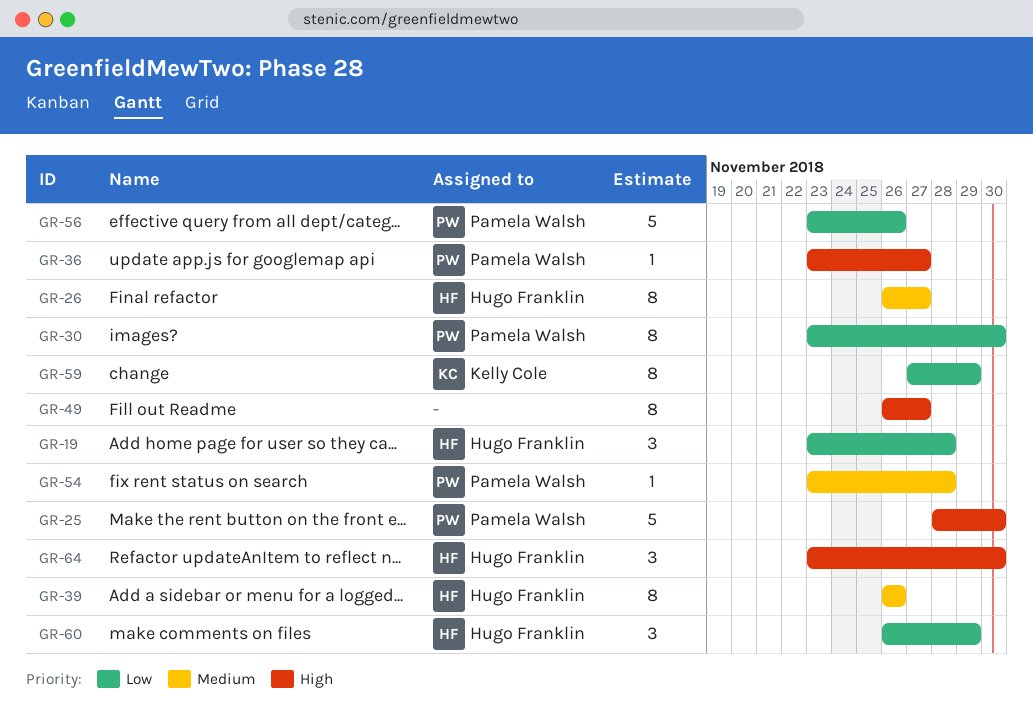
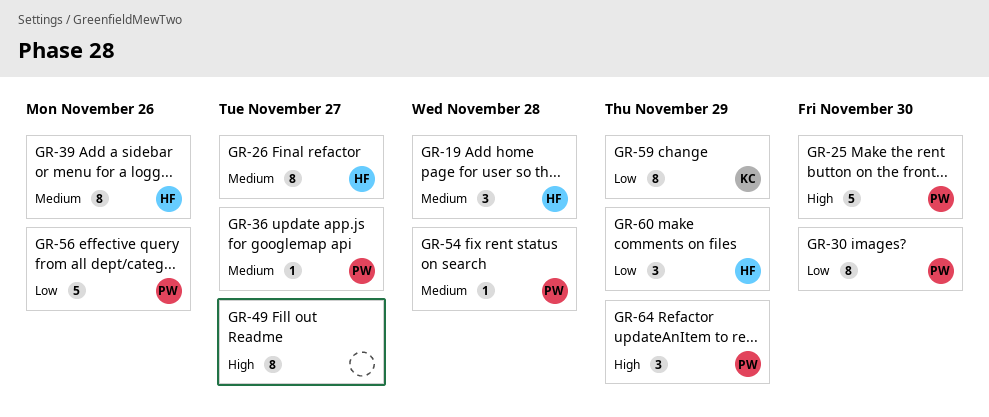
GR-19, priority: Low -> Medium
GR-36, priority: High -> Medium
GR-64, owner: Hugo Franklin -> Pamela Walsh
GR-64, due: Nov 30 -> Nov 29

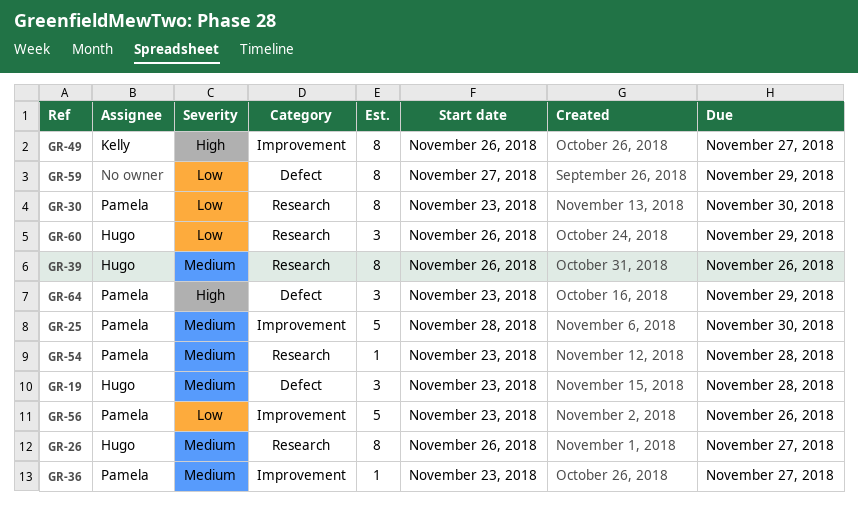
GR-25, priority: High -> Medium
GR-49, owner: none -> Kelly
GR-59, owner: Kelly -> none

